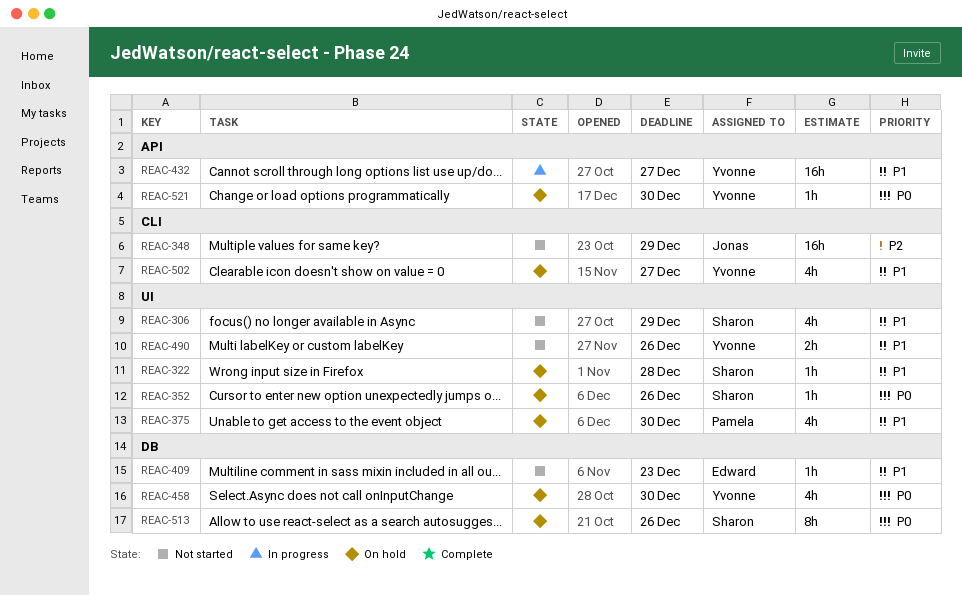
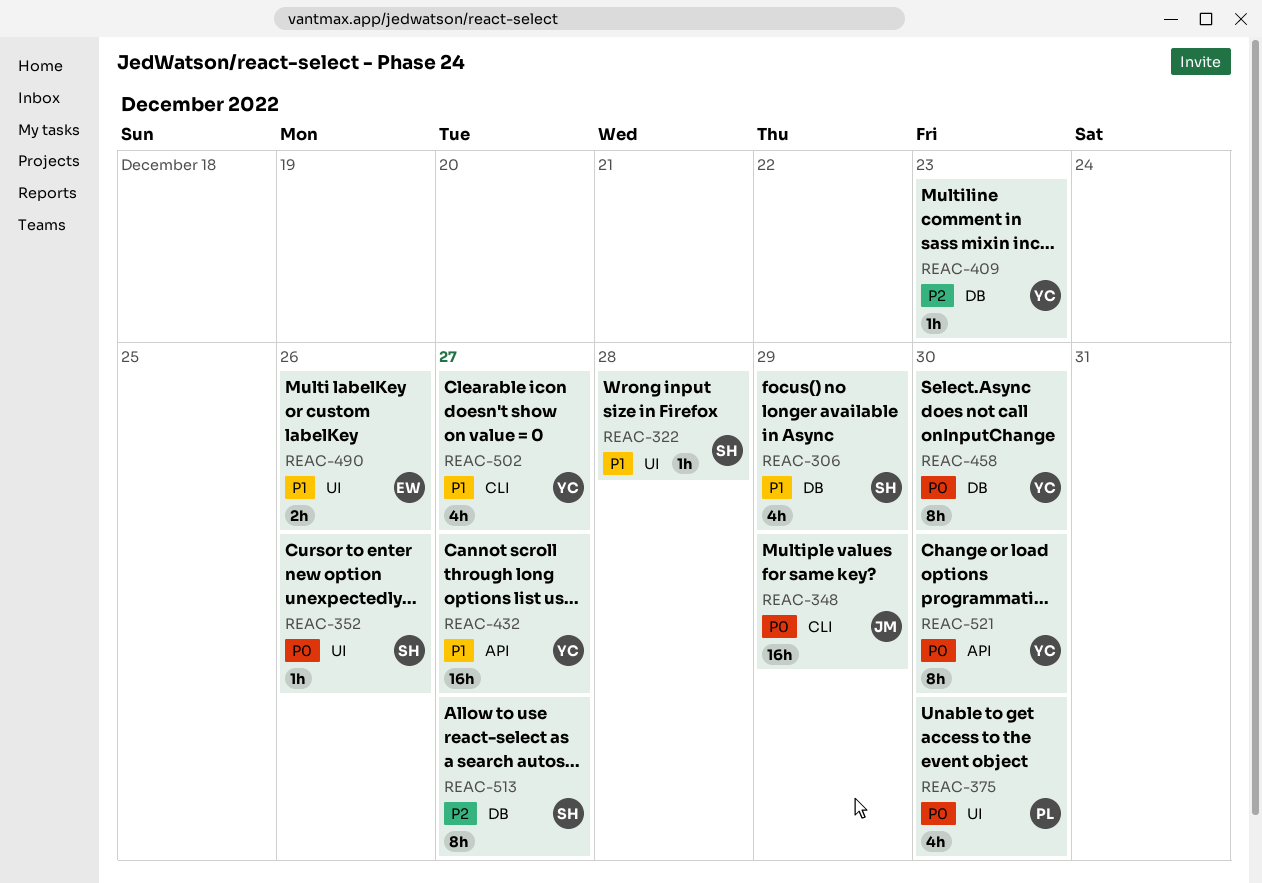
REAC-306, label: UI -> DB
REAC-348, priority: P2 -> P0
REAC-375, priority: P1 -> P0
REAC-409, owner: Edward -> Yvonne
REAC-409, priority: P1 -> P2
REAC-458, estimate: 4h -> 8h
REAC-490, owner: Yvonne -> Edward
REAC-513, priority: P0 -> P2
REAC-513, due: Dec 26 -> Dec 27
REAC-521, estimate: 1h -> 8h

